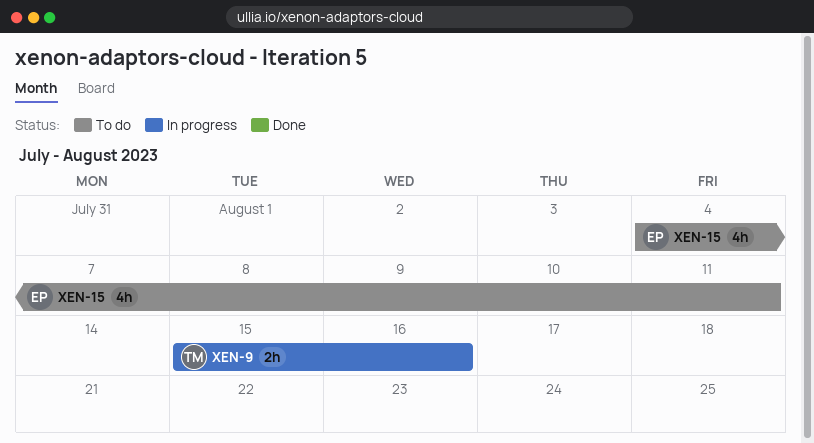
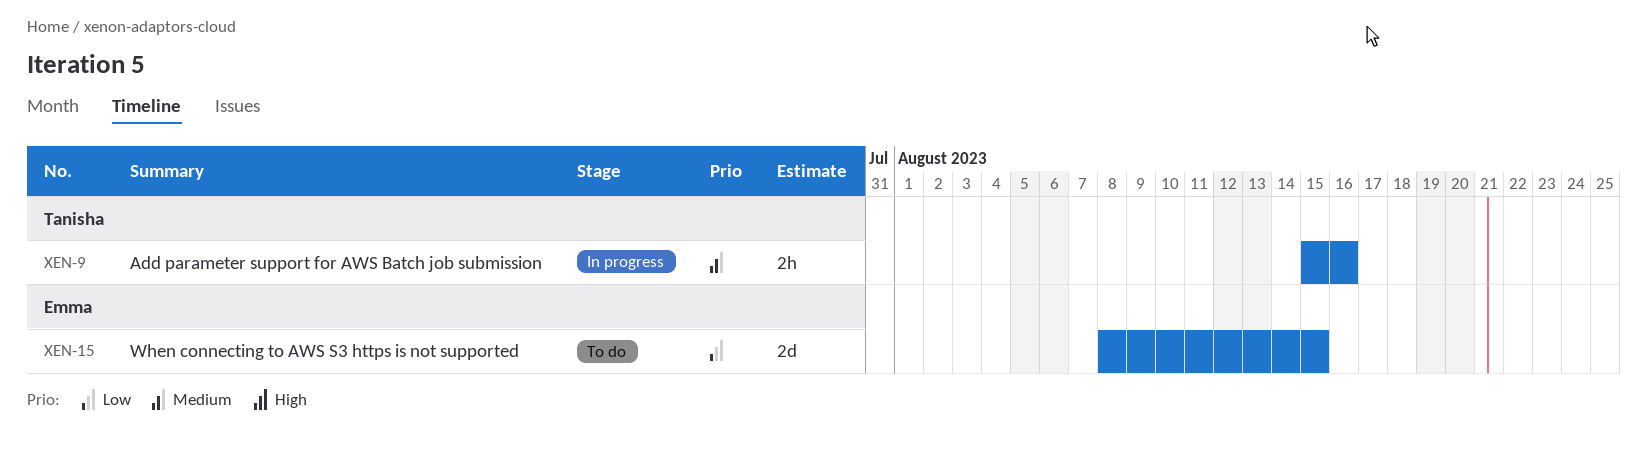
XEN-15, estimate: 4h -> 2d
XEN-15, start: Aug 4 -> Aug 8
XEN-15, due: Aug 11 -> Aug 15

